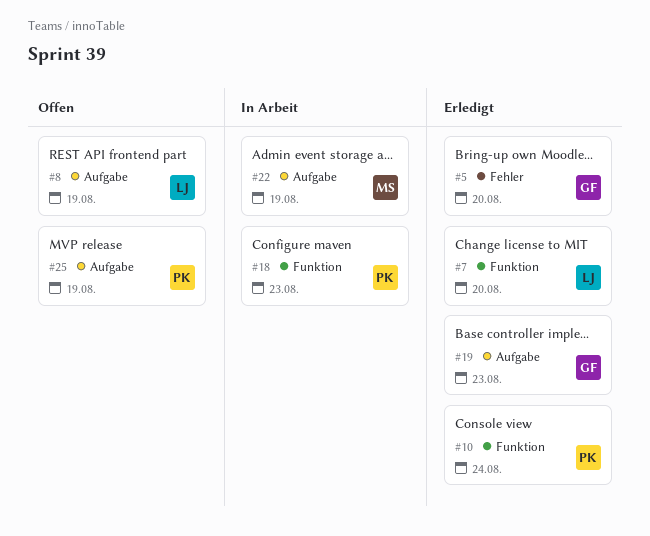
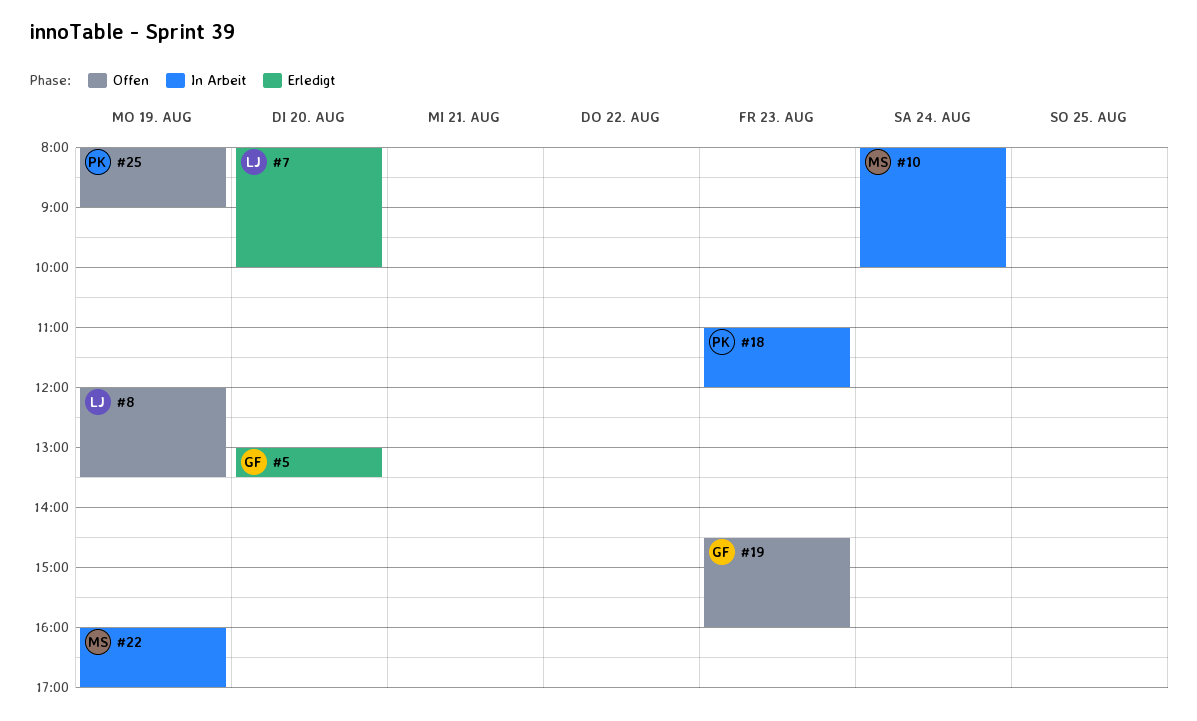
#10, status: Erledigt -> In Arbeit
#10, owner: PK -> MS
#19, status: Erledigt -> Offen

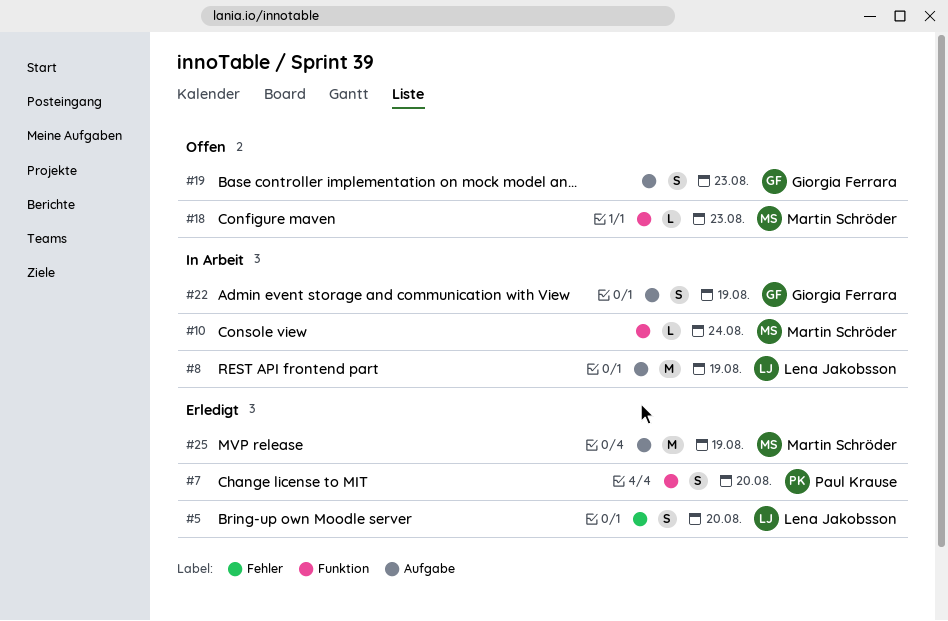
#5, owner: Giorgia Ferrara -> Lena Jakobsson
#7, owner: Lena Jakobsson -> Paul Krause
#8, status: Offen -> In Arbeit
#18, status: In Arbeit -> Offen
#18, owner: Paul Krause -> Martin Schröder
#22, owner: Martin Schröder -> Giorgia Ferrara
#25, status: Offen -> Erledigt
#25, owner: Paul Krause -> Martin Schröder

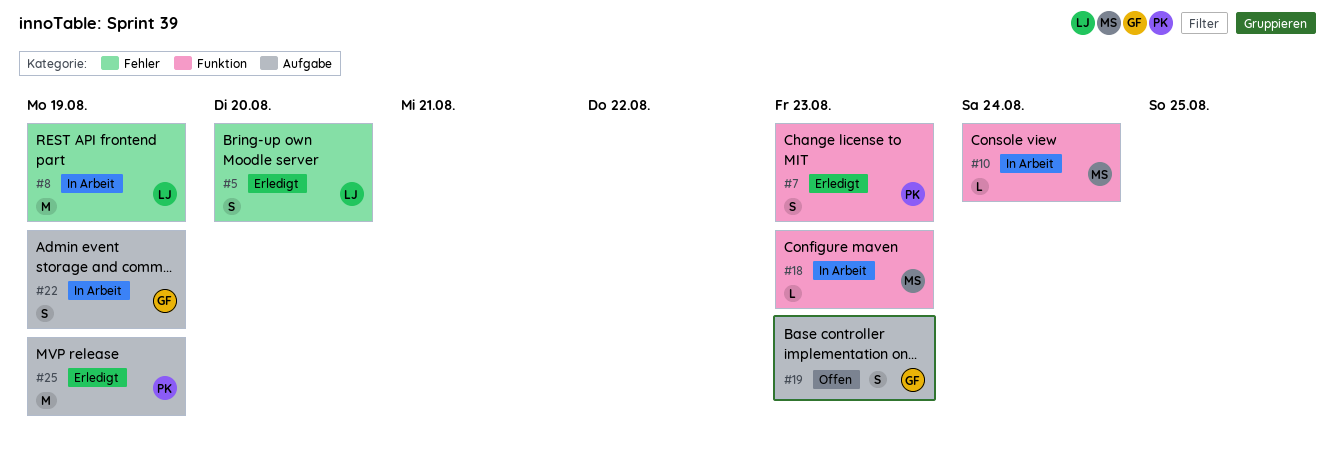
#7, day: Aug 20 -> Aug 23
#8, label: Aufgabe -> Fehler
#18, status: Offen -> In Arbeit
#25, owner: Martin Schröder -> Paul Krause

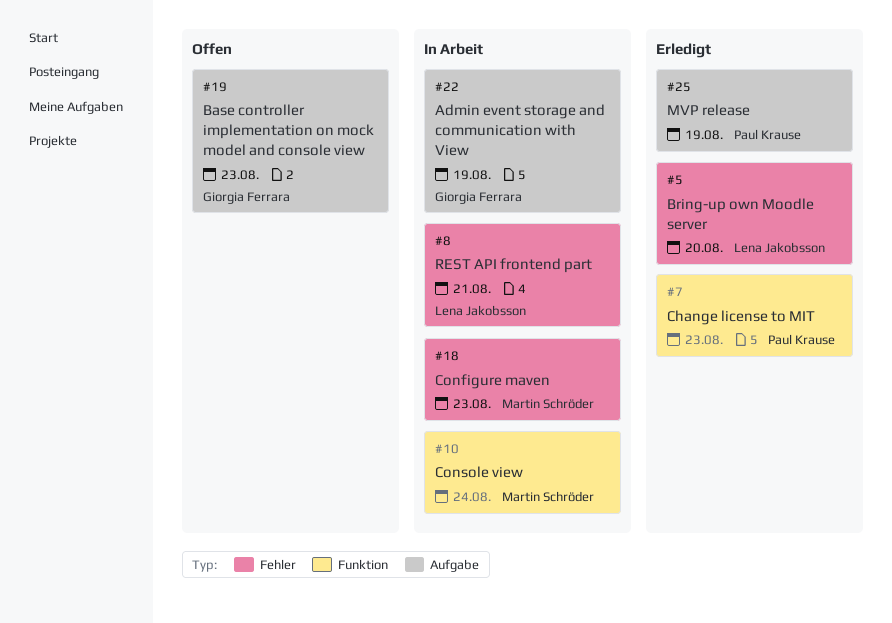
#8, day: Aug 19 -> Aug 21
#18, label: Funktion -> Fehler

